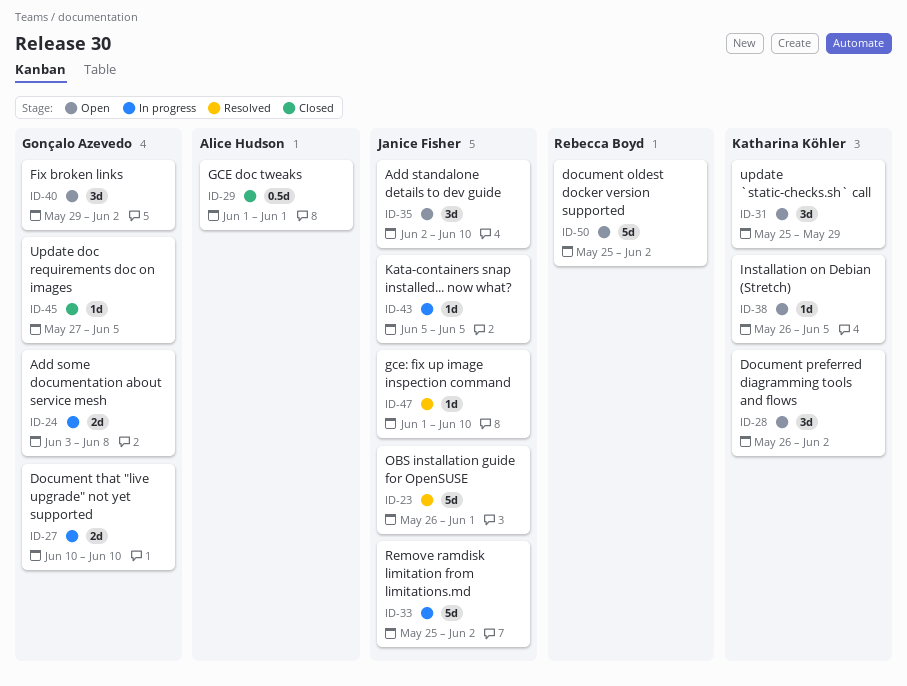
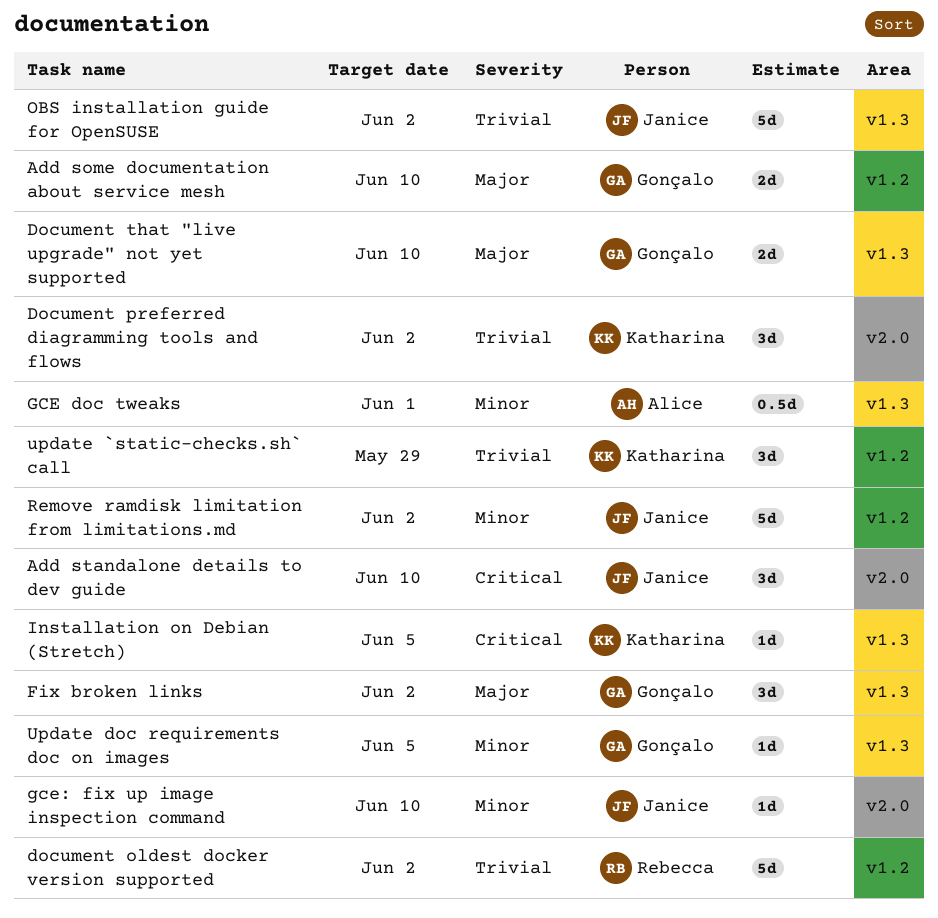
Add some documentation about service mesh, due: Jun 8 -> Jun 10
Kata-containers snap installed... now what?: present -> none
OBS installation guide for OpenSUSE, due: Jun 1 -> Jun 2

